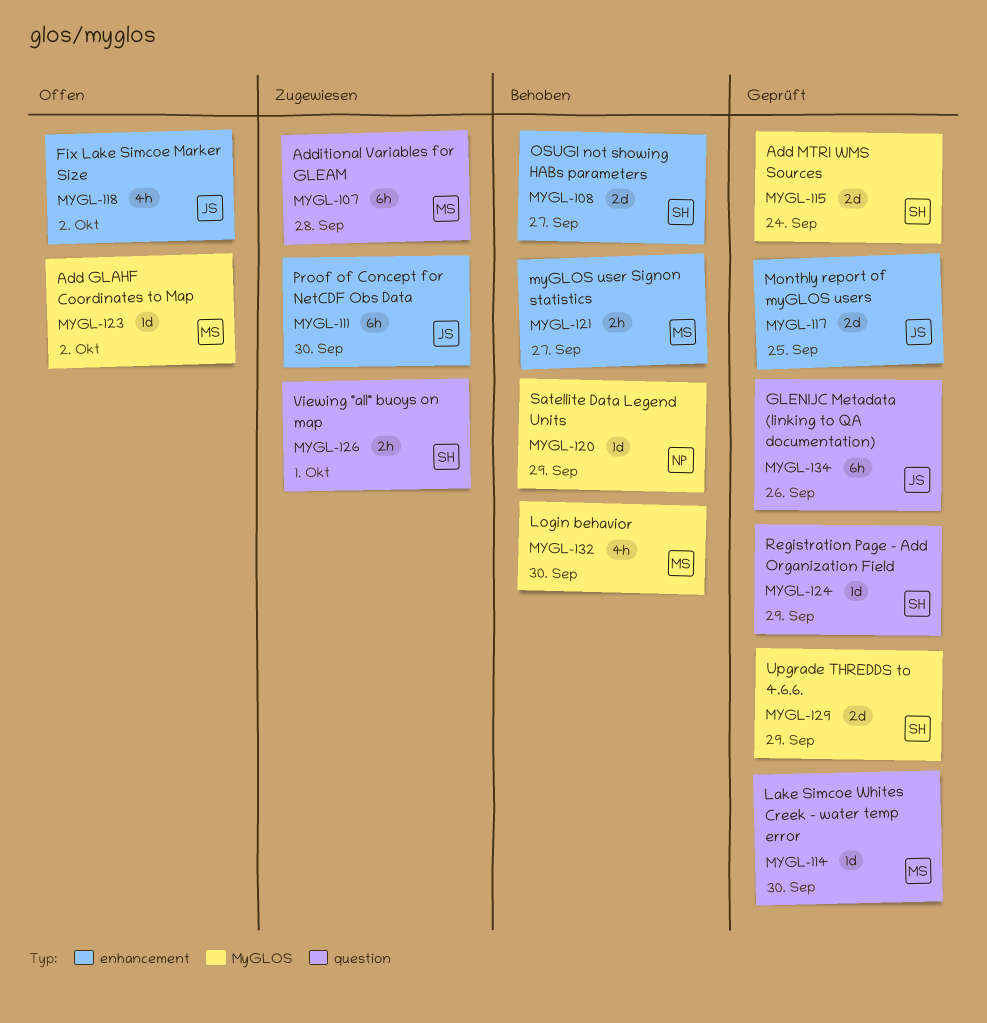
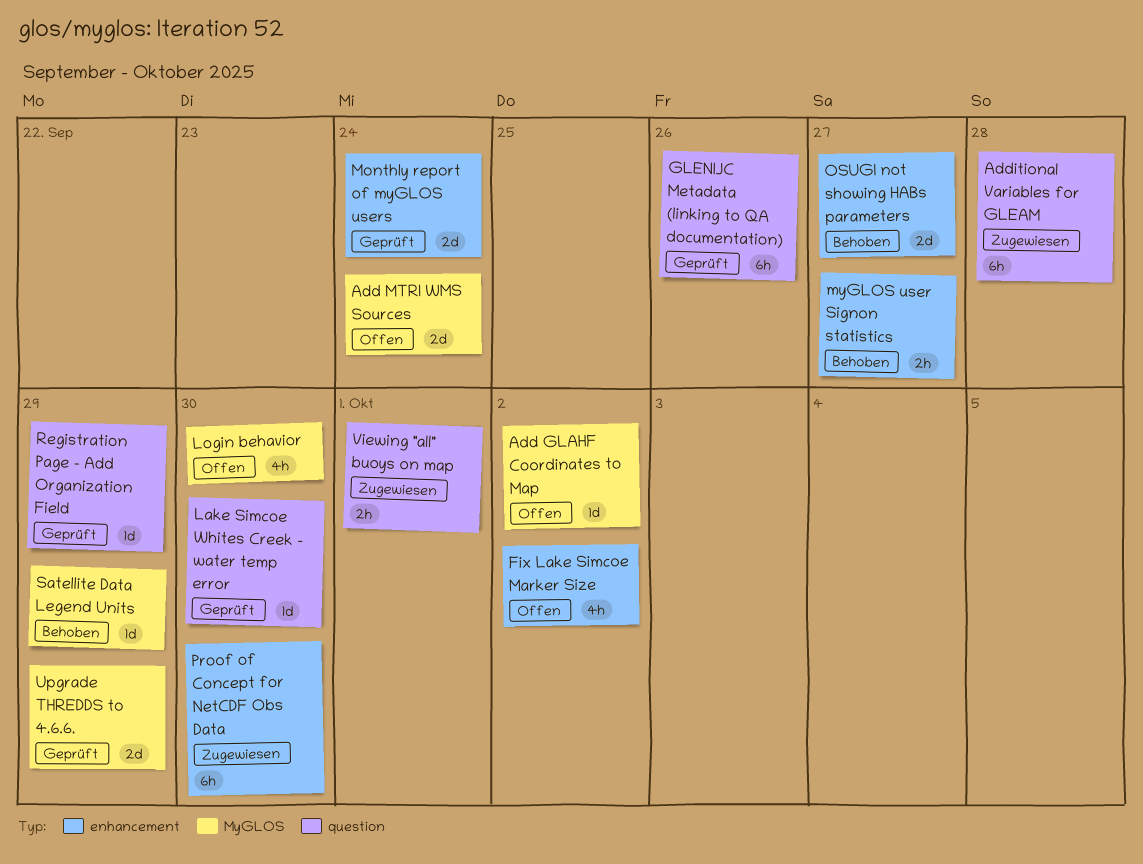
Add MTRI WMS Sources, status: Geprüft -> Offen
Login behavior, status: Behoben -> Offen
Monthly report of myGLOS users, due: Sep 25 -> Sep 24

